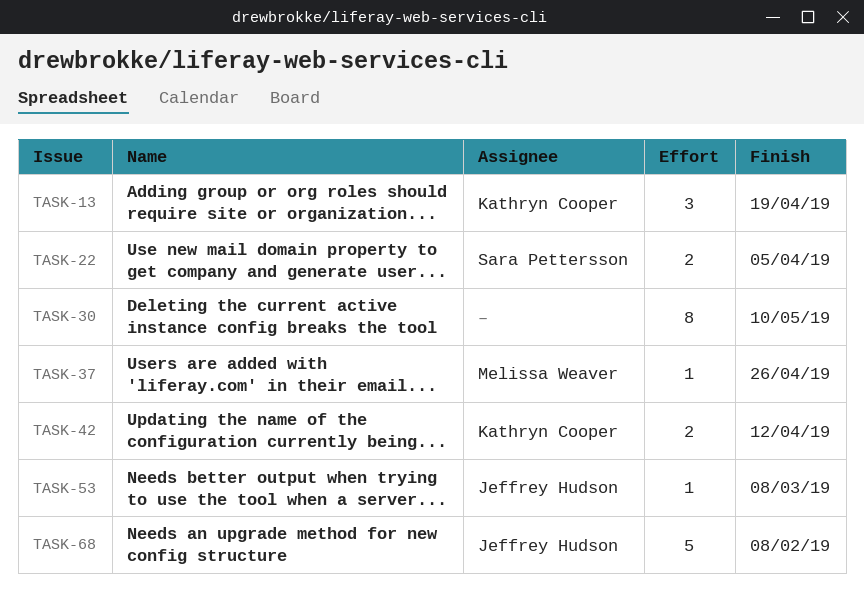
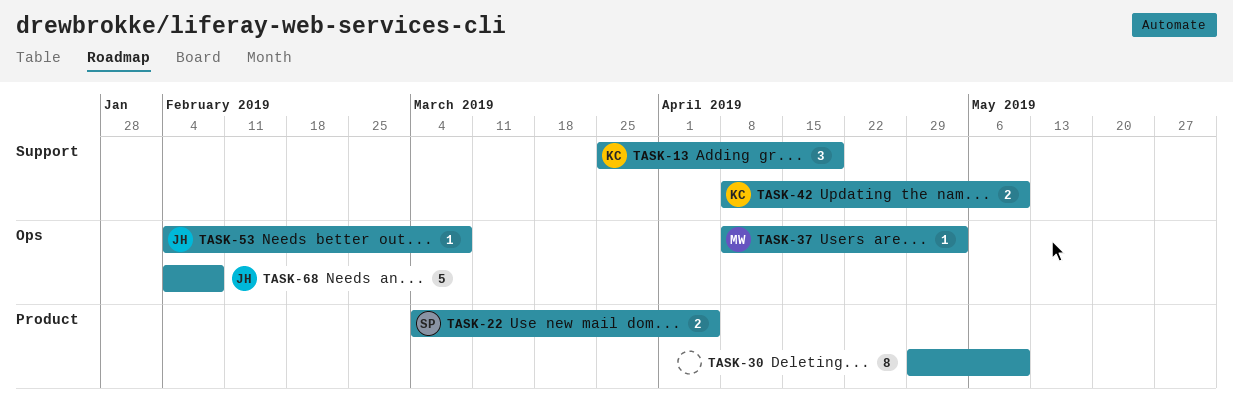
TASK-37, due: Apr 26 -> May 3
TASK-42, due: Apr 12 -> May 10

